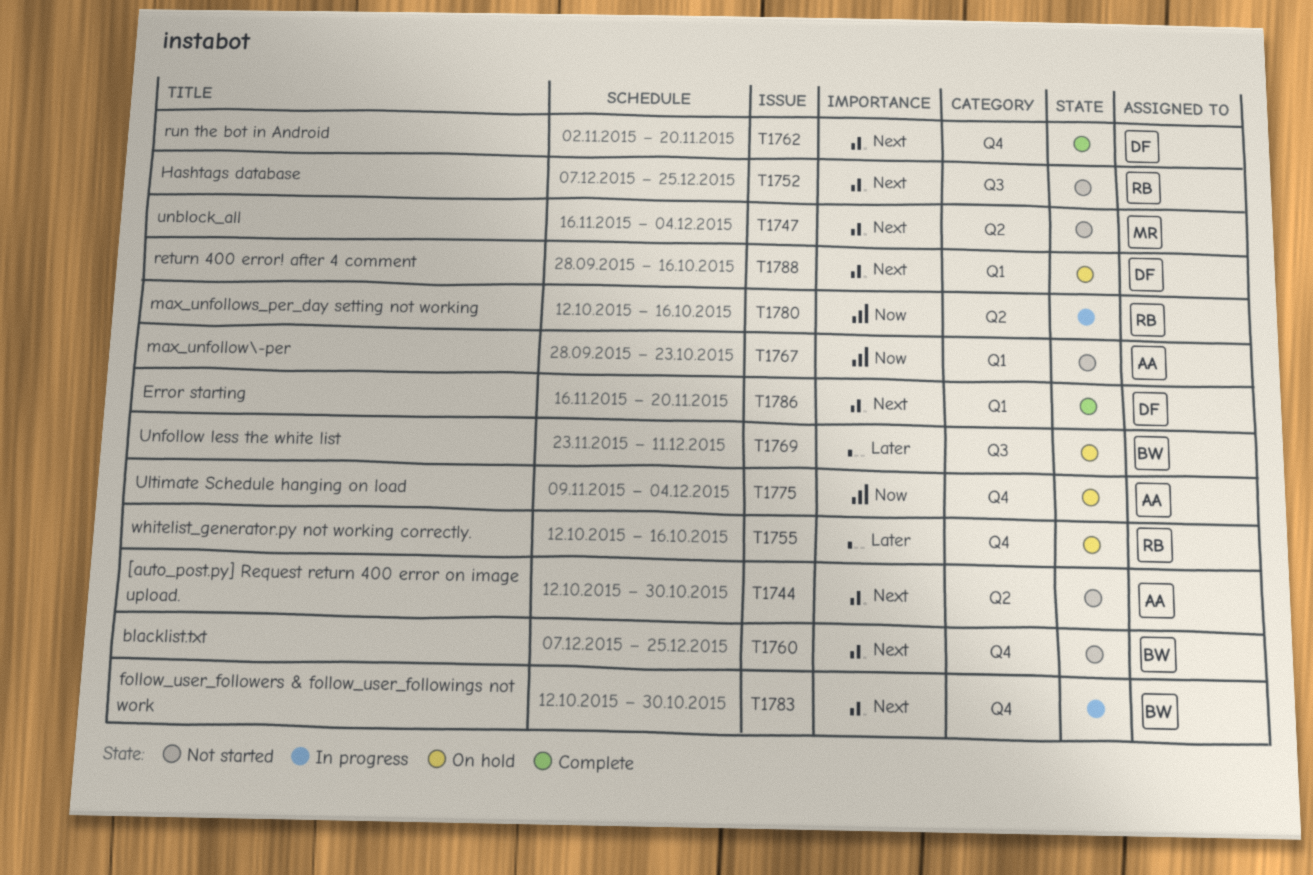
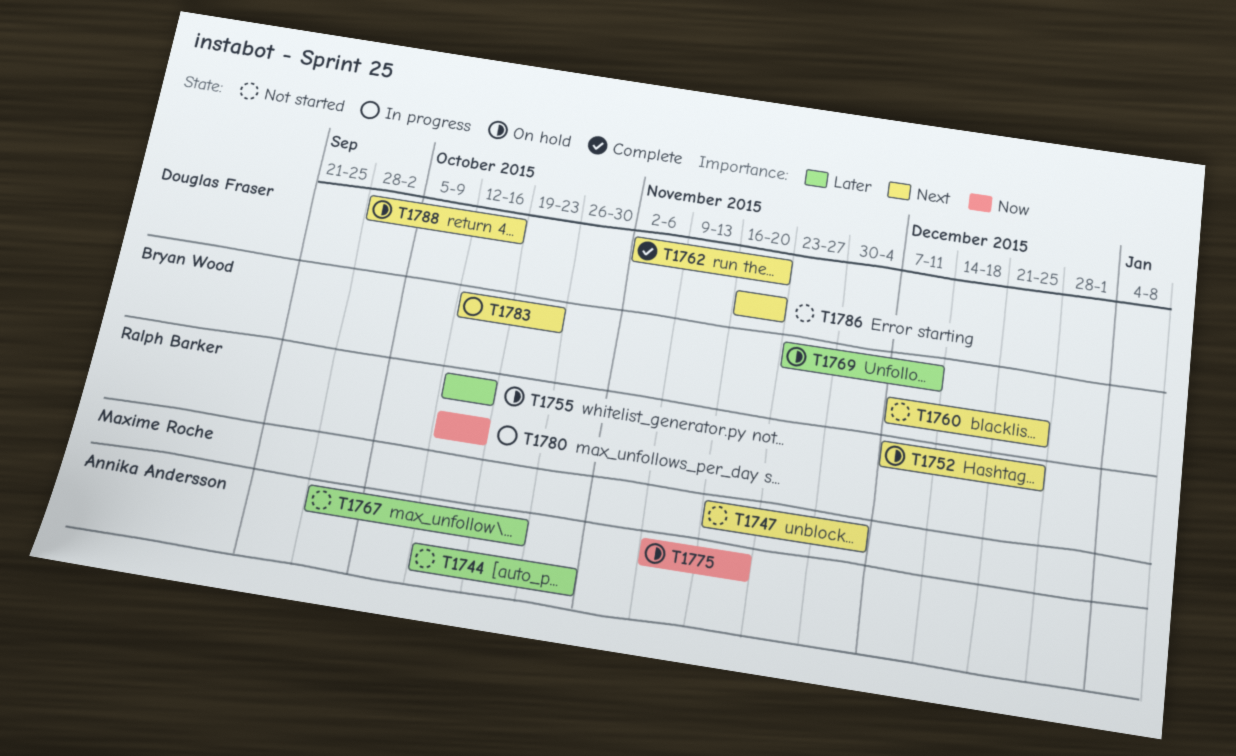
T1744, priority: Next -> Later
T1752, status: Not started -> On hold
T1767, priority: Now -> Later
T1775, due: Dec 4 -> Nov 20
T1783, due: Oct 30 -> Oct 23
T1786, status: Complete -> Not started

